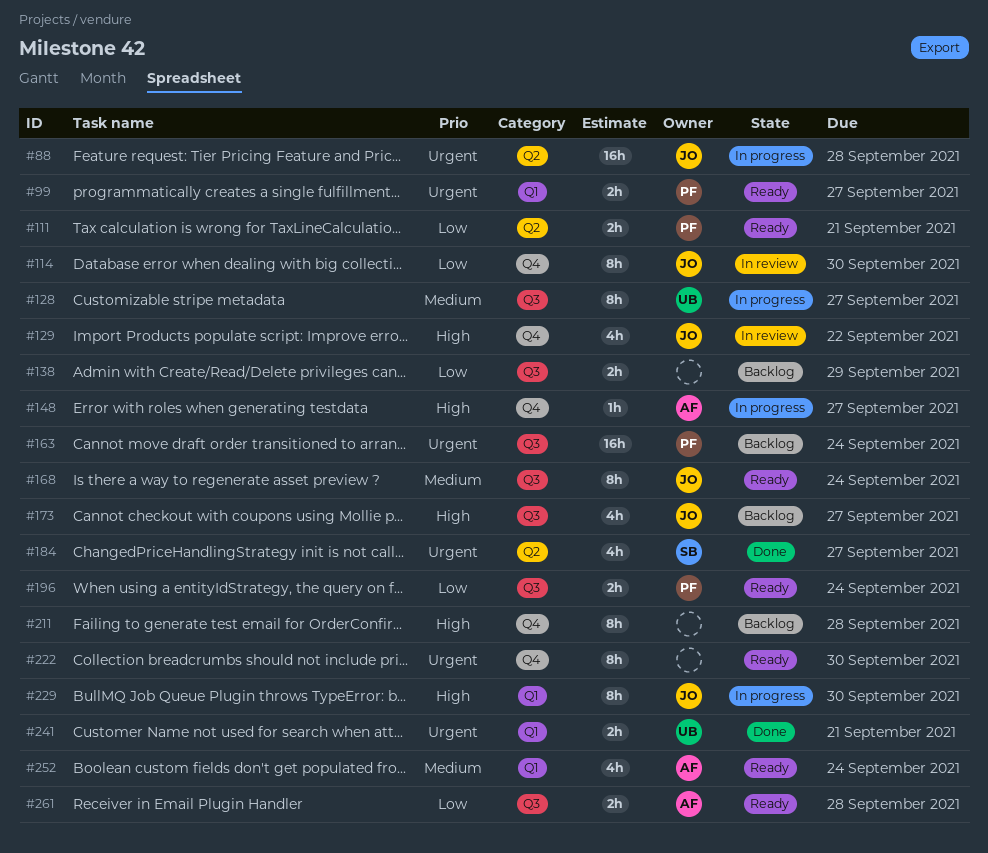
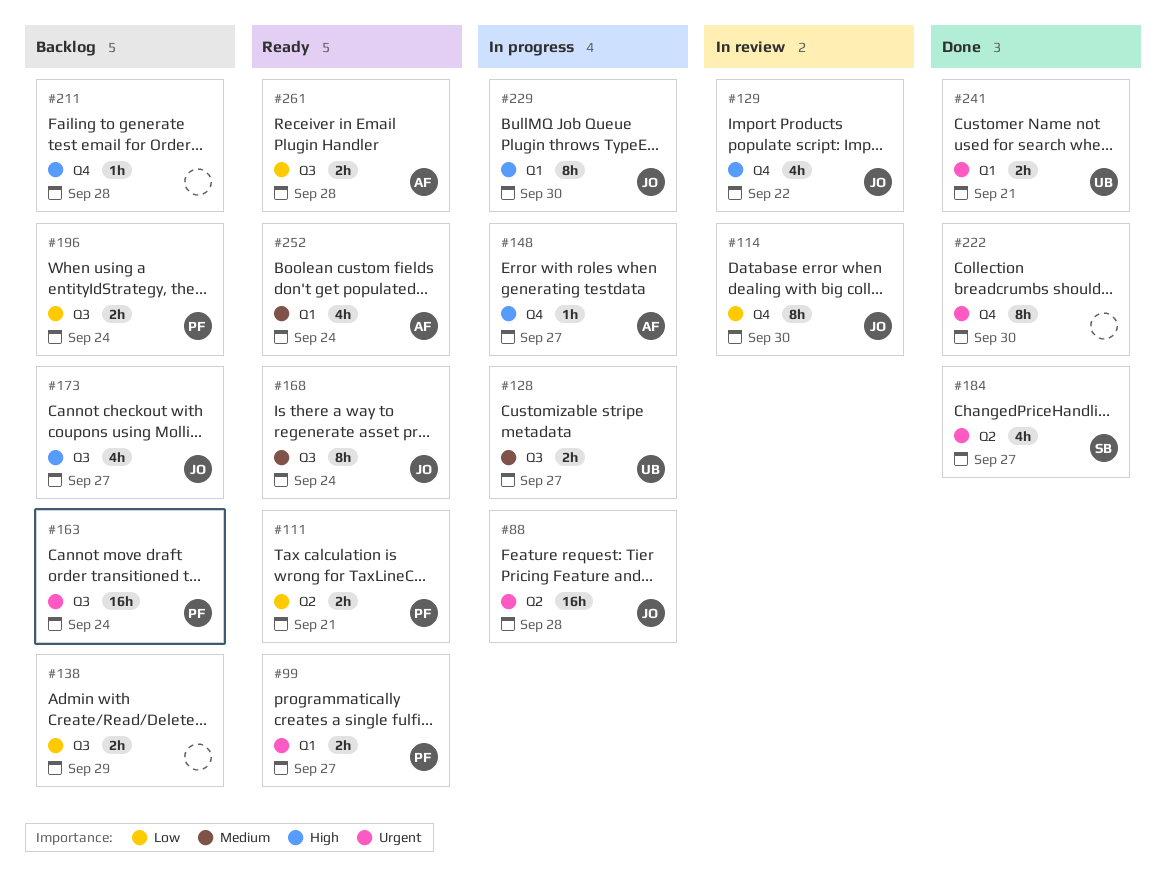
#128, estimate: 8h -> 2h
#196, status: Ready -> Backlog
#211, estimate: 8h -> 1h
#222, status: Ready -> Done

